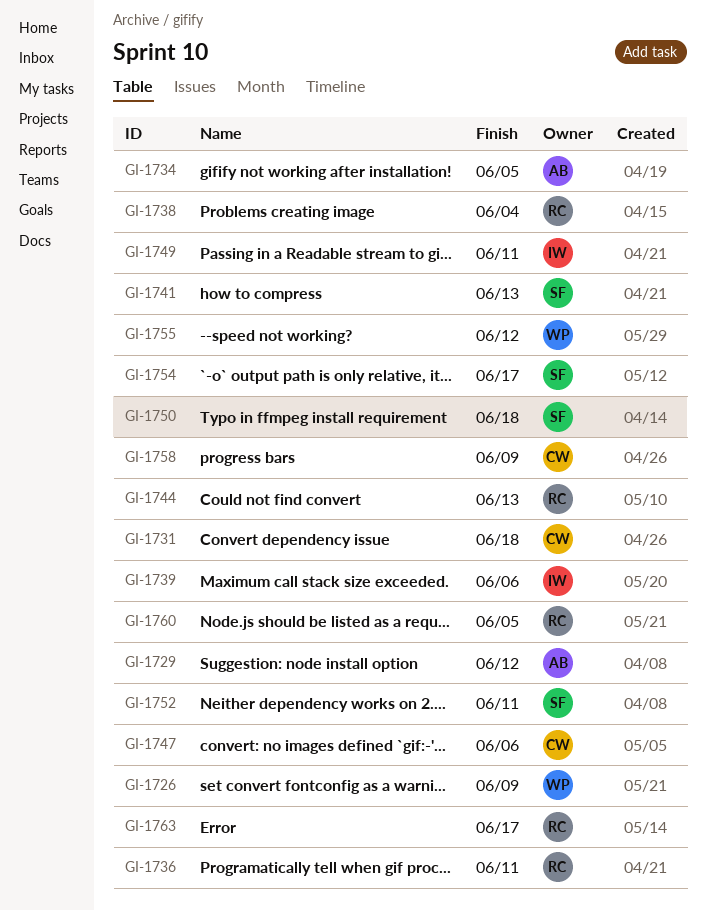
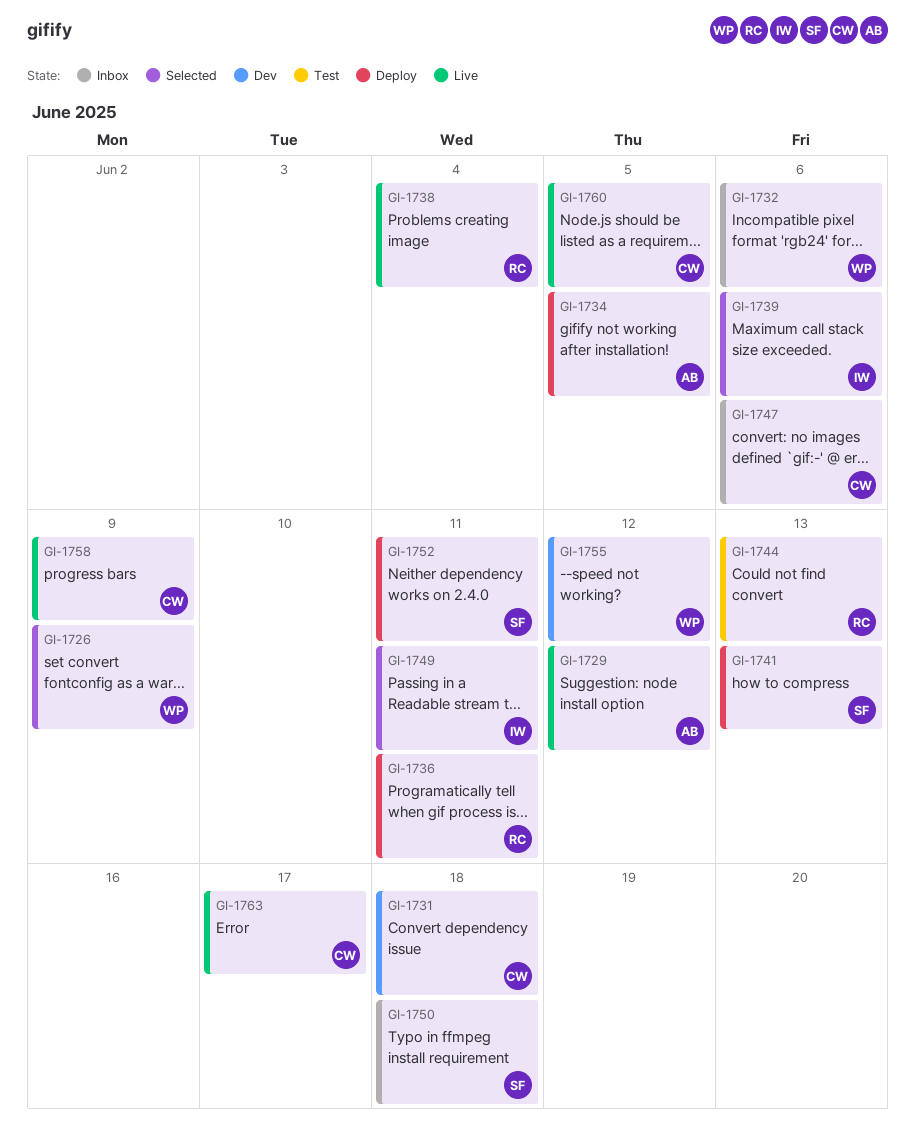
GI-1732: none -> present
GI-1754: present -> none
GI-1760, owner: RC -> CW
GI-1763, owner: RC -> CW

